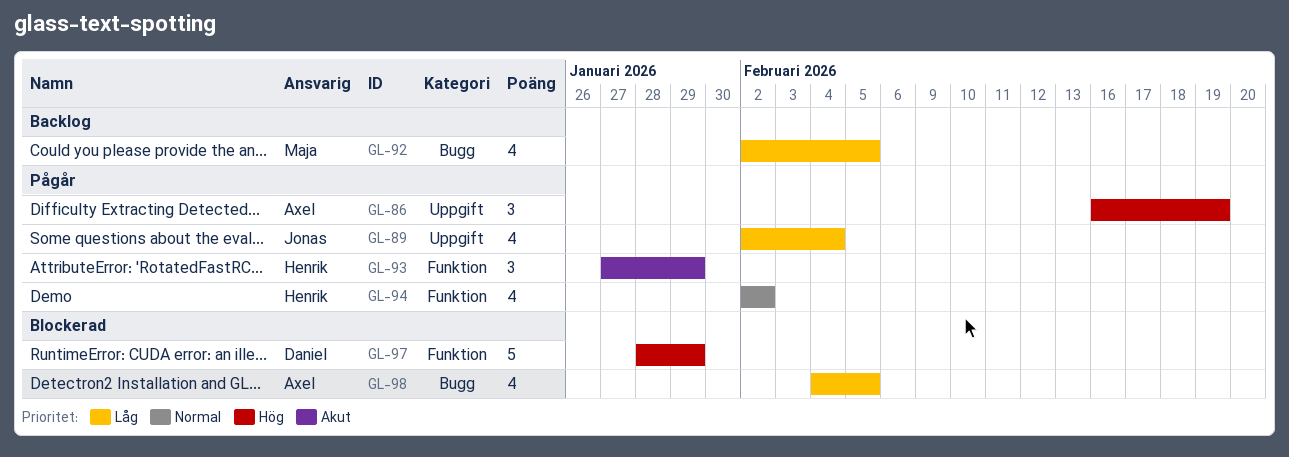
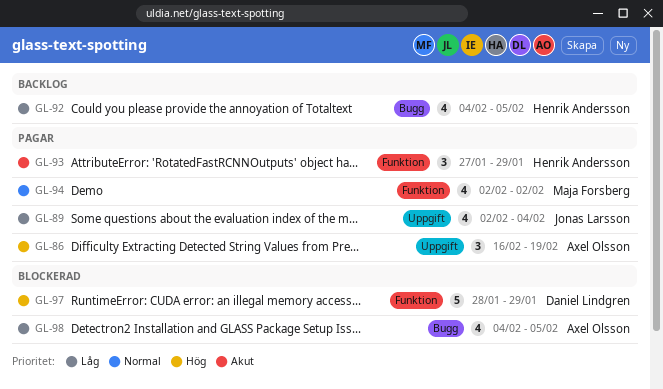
GL-92, owner: Maja Forsberg -> Henrik Andersson
GL-92, start: Feb 2 -> Feb 4
GL-94, owner: Henrik Andersson -> Maja Forsberg

